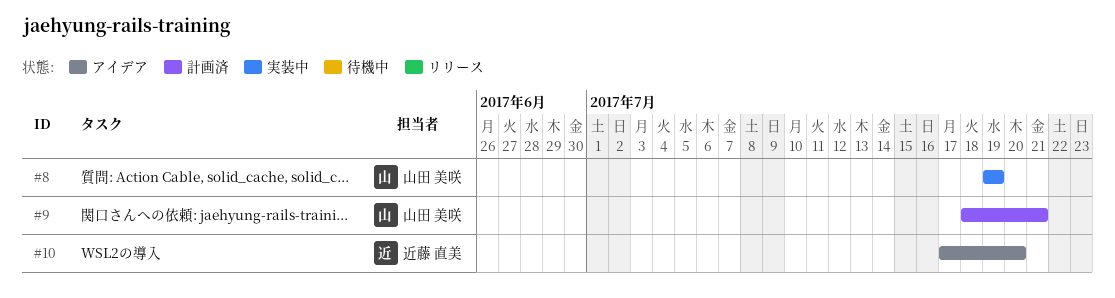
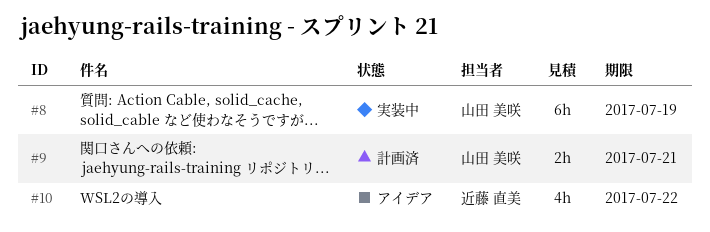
#10, due: Jul 20 -> Jul 22

